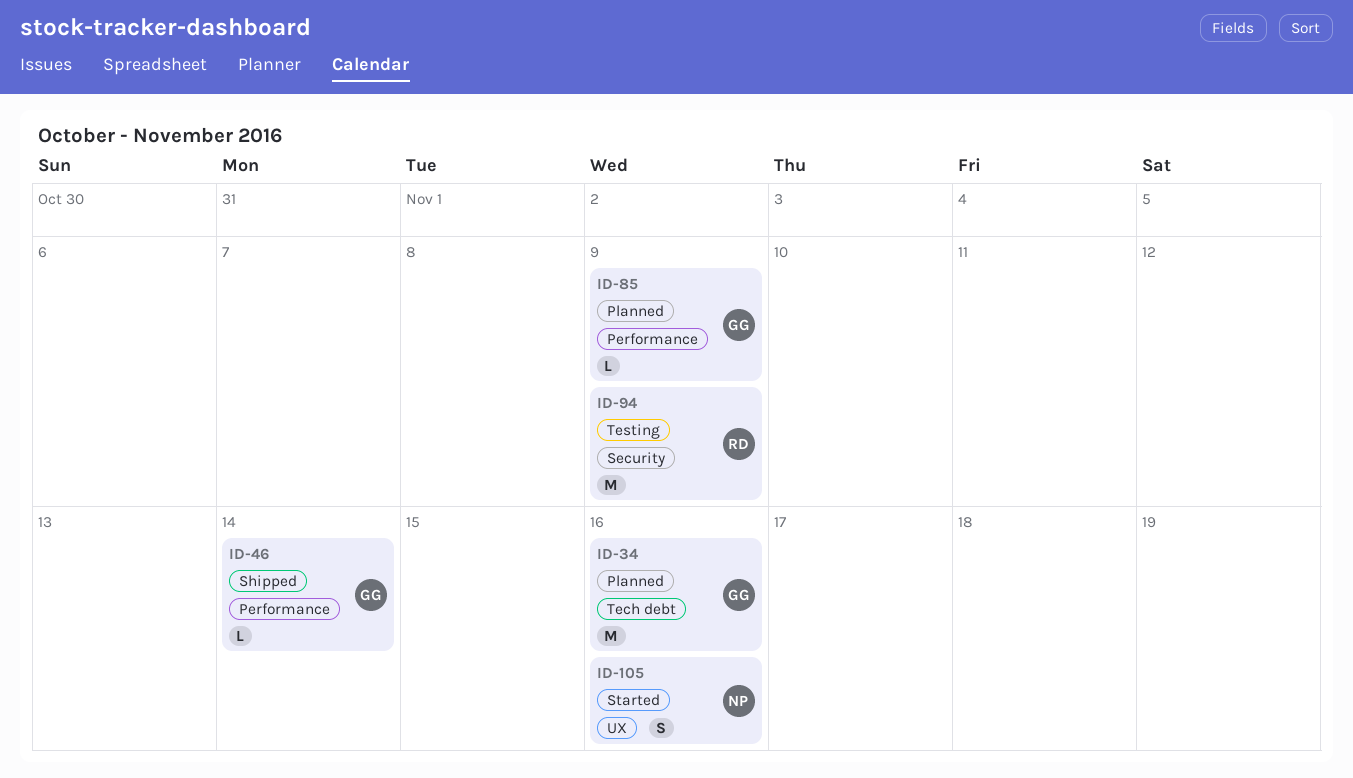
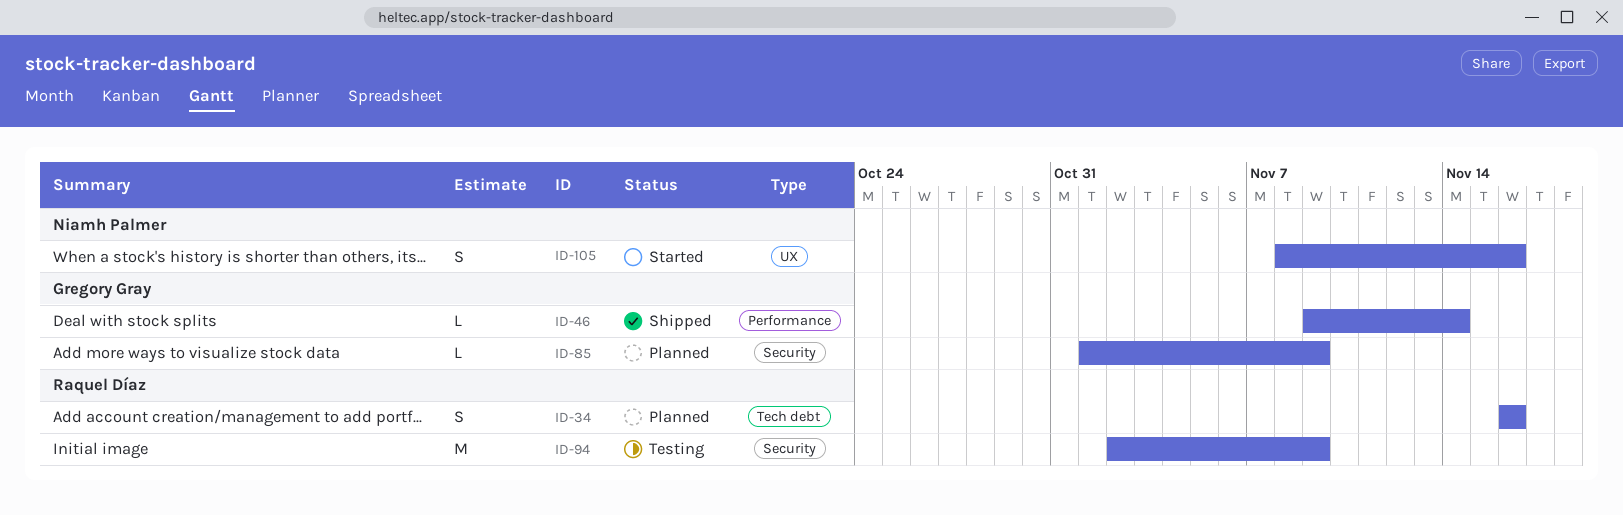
ID-34, owner: Gregory Gray -> Raquel Díaz
ID-34, estimate: M -> S
ID-85, label: Performance -> Security

